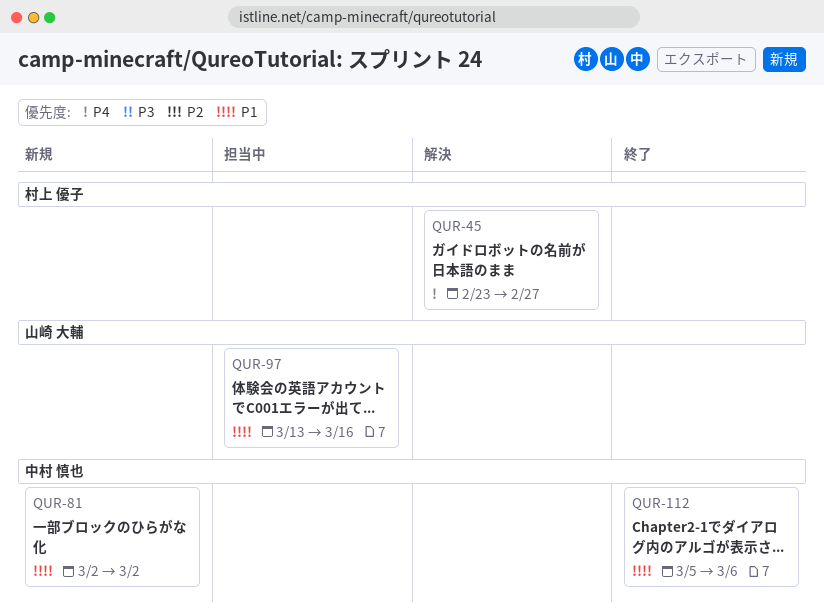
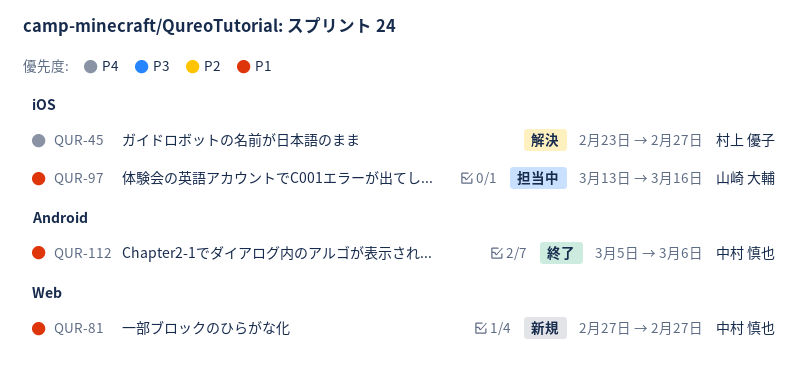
QUR-81, start: Mar 2 -> Feb 27
QUR-81, due: Mar 2 -> Feb 27

